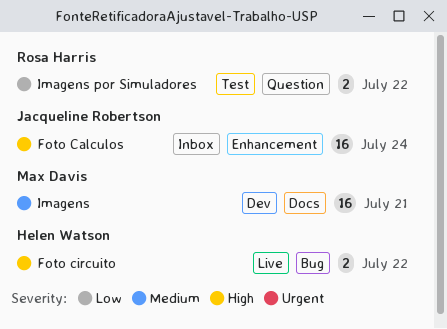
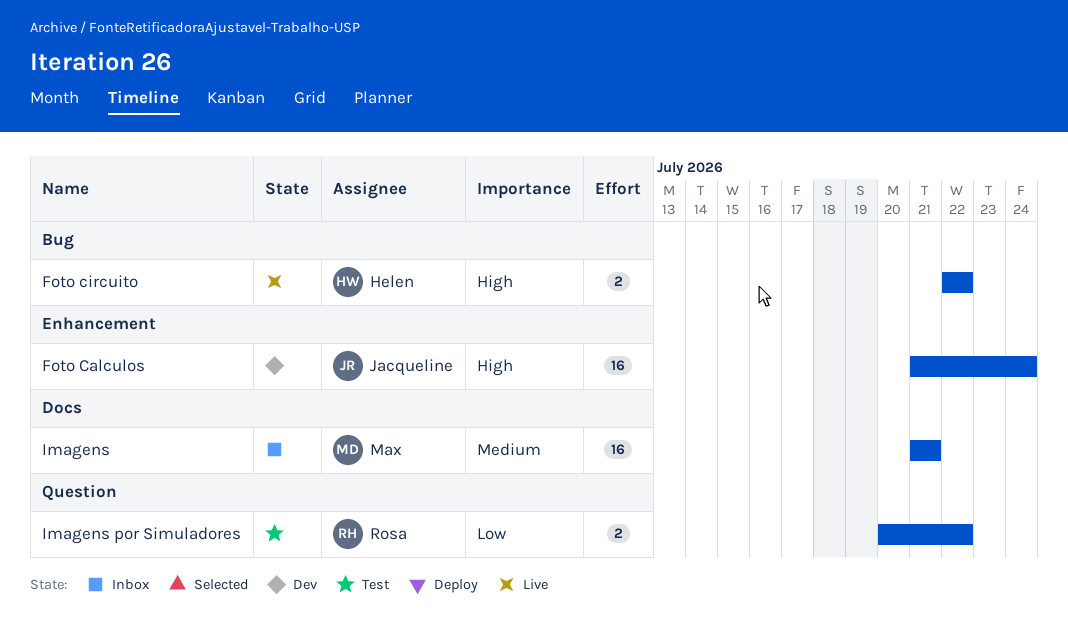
Foto Calculos, status: Inbox -> Dev
Imagens, status: Dev -> Inbox

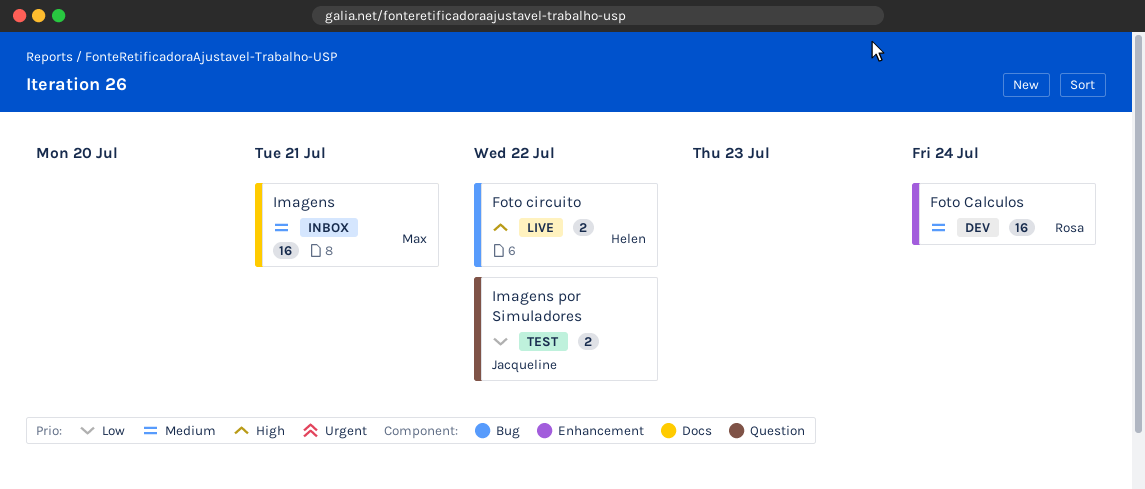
Foto Calculos, owner: Jacqueline -> Rosa
Foto Calculos, priority: High -> Medium
Imagens por Simuladores, owner: Rosa -> Jacqueline

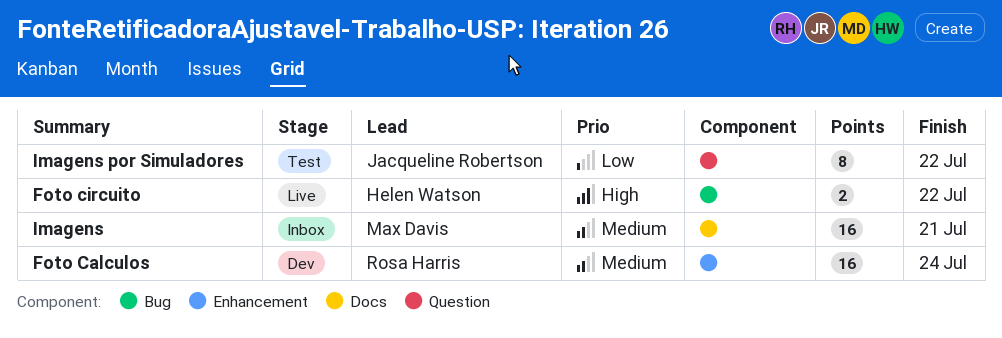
Imagens por Simuladores, estimate: 2 -> 8

